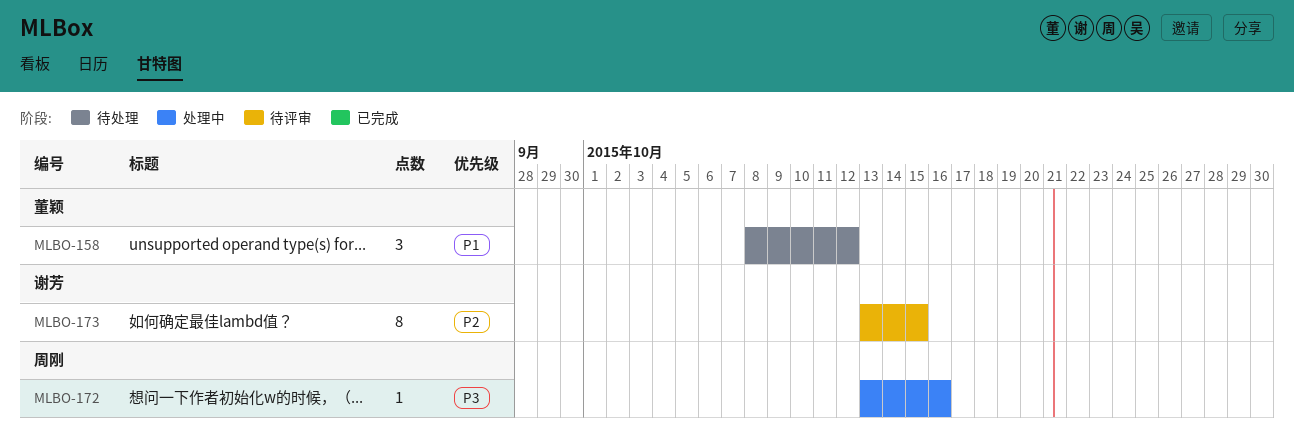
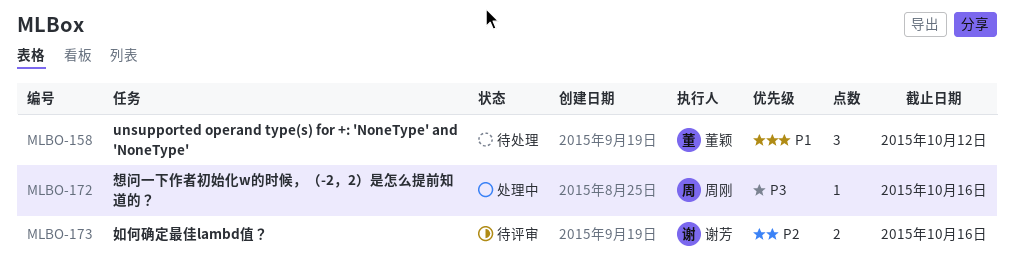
MLBO-173, estimate: 8 -> 2
MLBO-173, due: Oct 15 -> Oct 16

